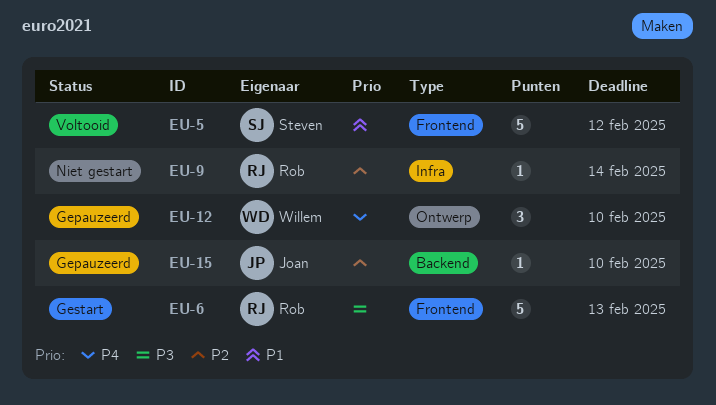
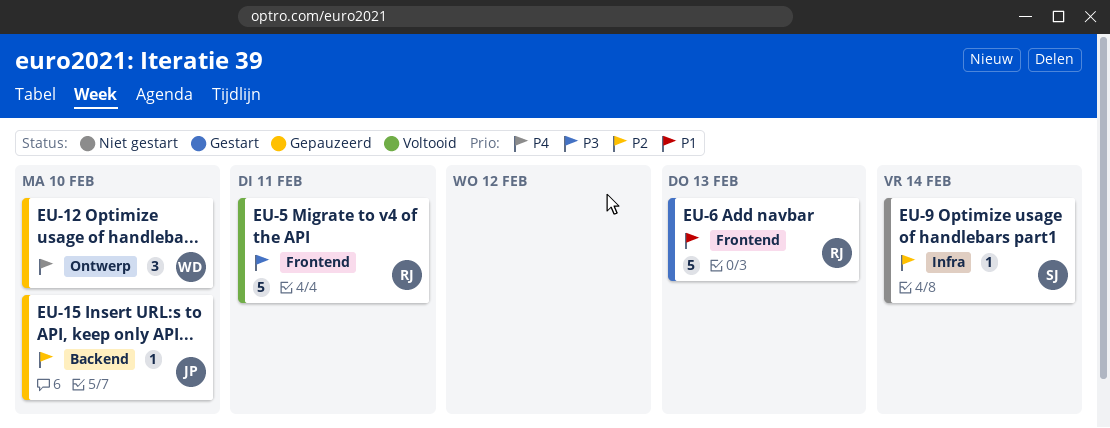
EU-5, owner: Steven -> Rob
EU-5, priority: P1 -> P3
EU-5, due: Feb 12 -> Feb 11
EU-6, priority: P3 -> P1
EU-9, owner: Rob -> Steven

